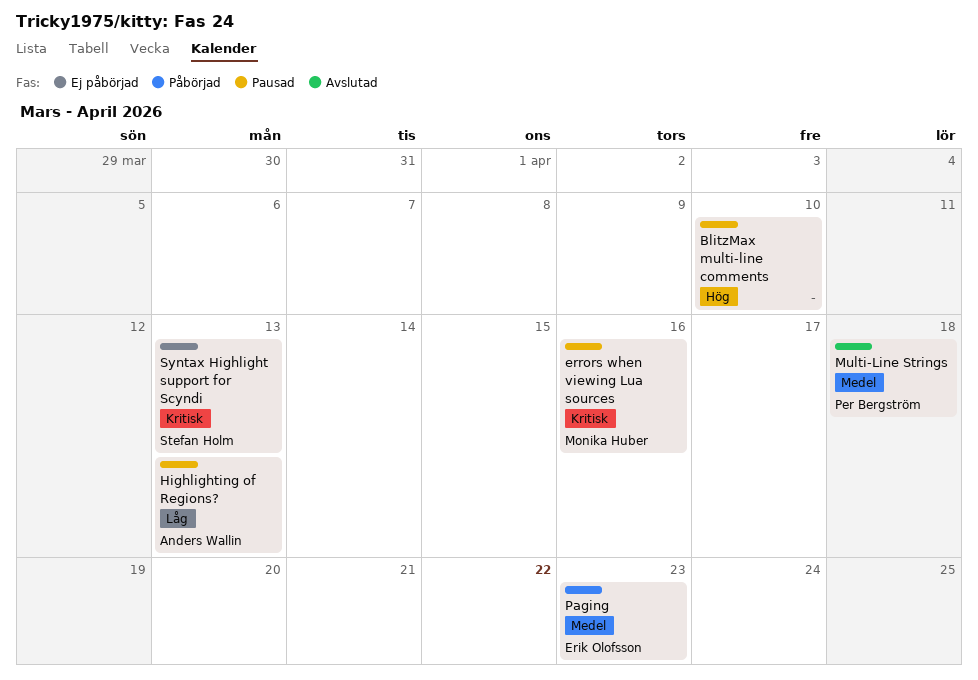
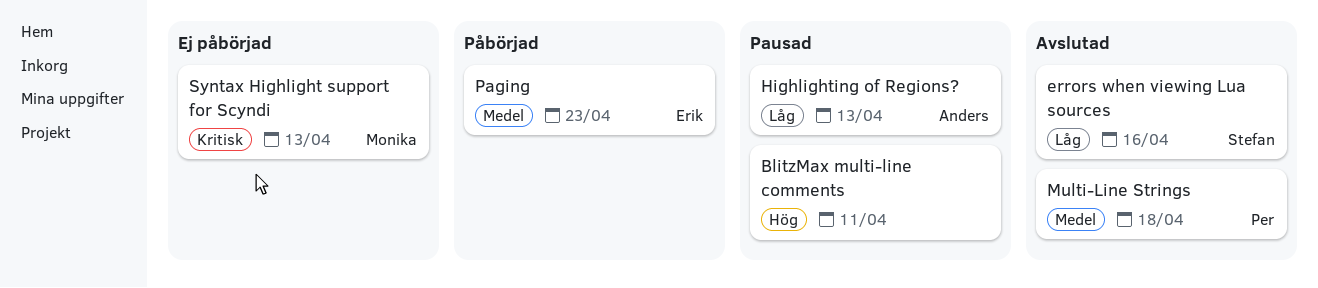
BlitzMax multi-line comments, due: Apr 10 -> Apr 11
errors when viewing Lua sources, status: Pausad -> Avslutad
errors when viewing Lua sources, owner: Monika Huber -> Stefan Holm
errors when viewing Lua sources, priority: Kritisk -> Låg
Syntax Highlight support for Scyndi, owner: Stefan Holm -> Monika Huber

